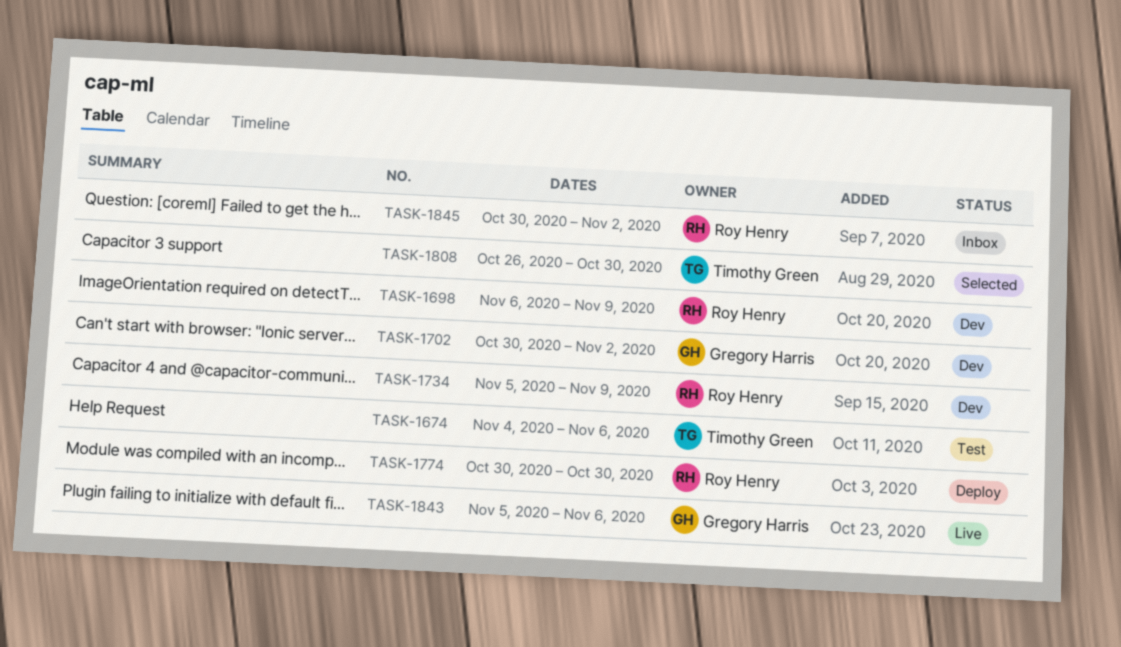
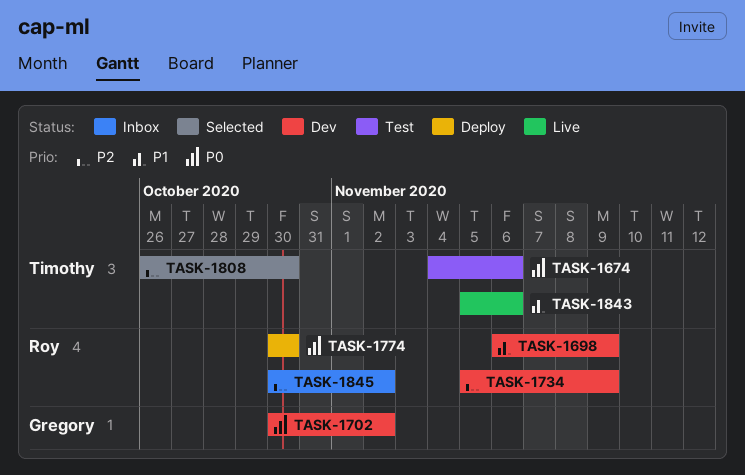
TASK-1843, owner: Gregory Harris -> Timothy Green

